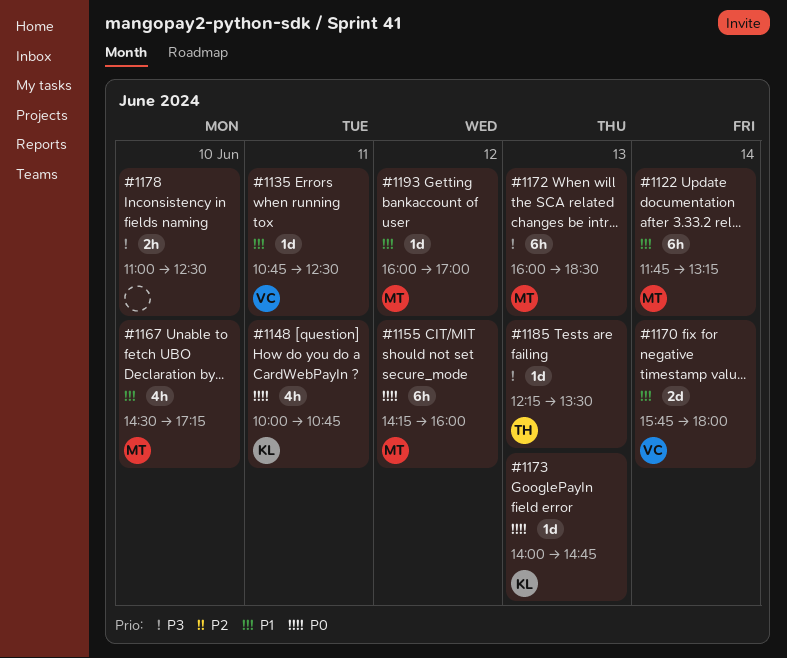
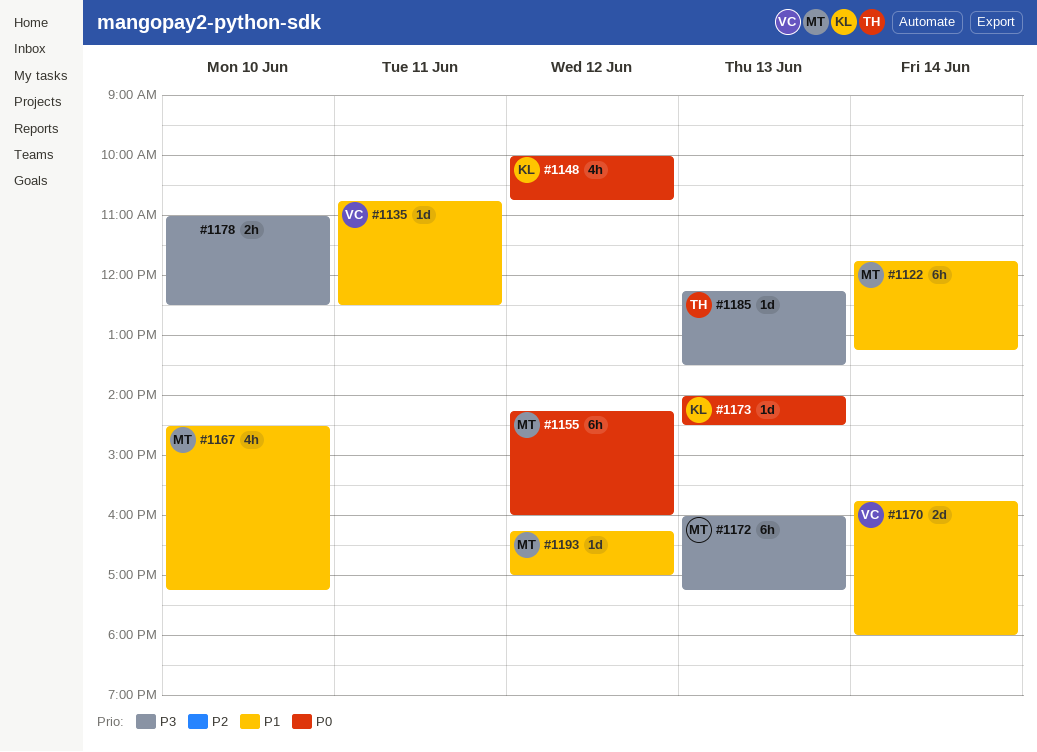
#1148, day: Jun 11 -> Jun 12
#1172, ends: 18:30 -> 17:15
#1173, ends: 14:45 -> 14:30
#1193, begins: 16:00 -> 16:15

